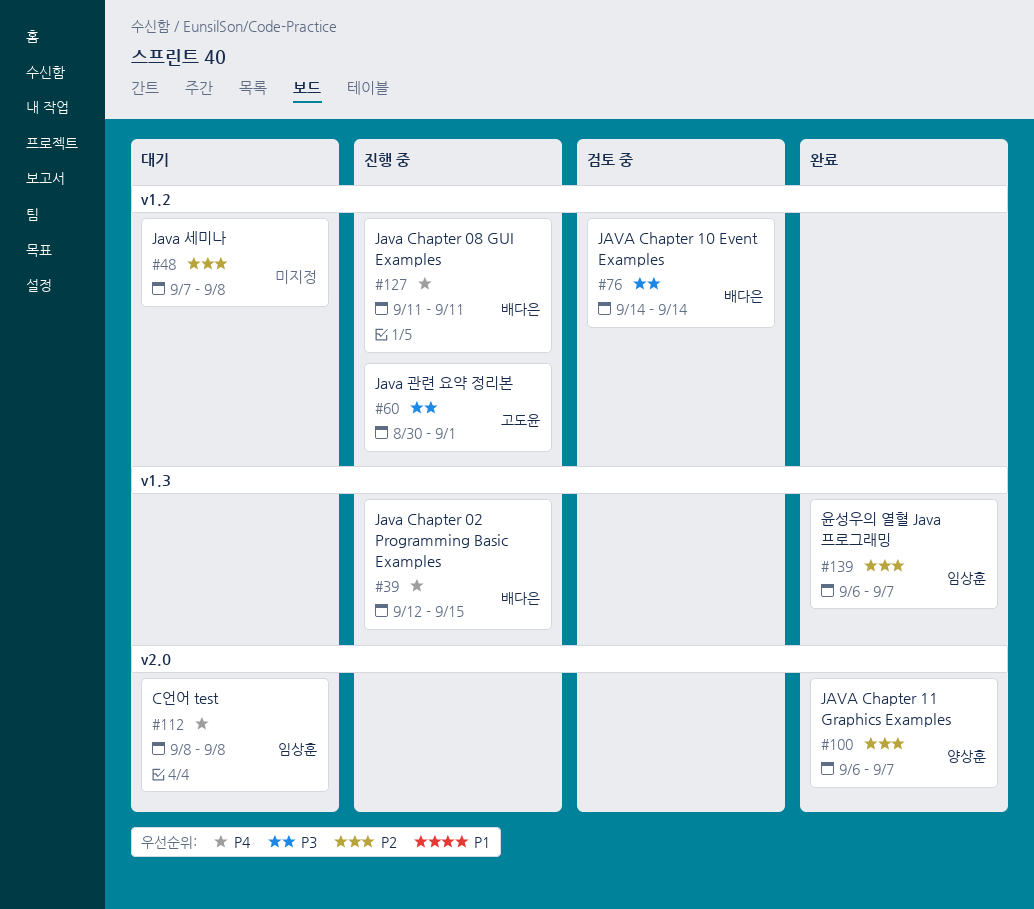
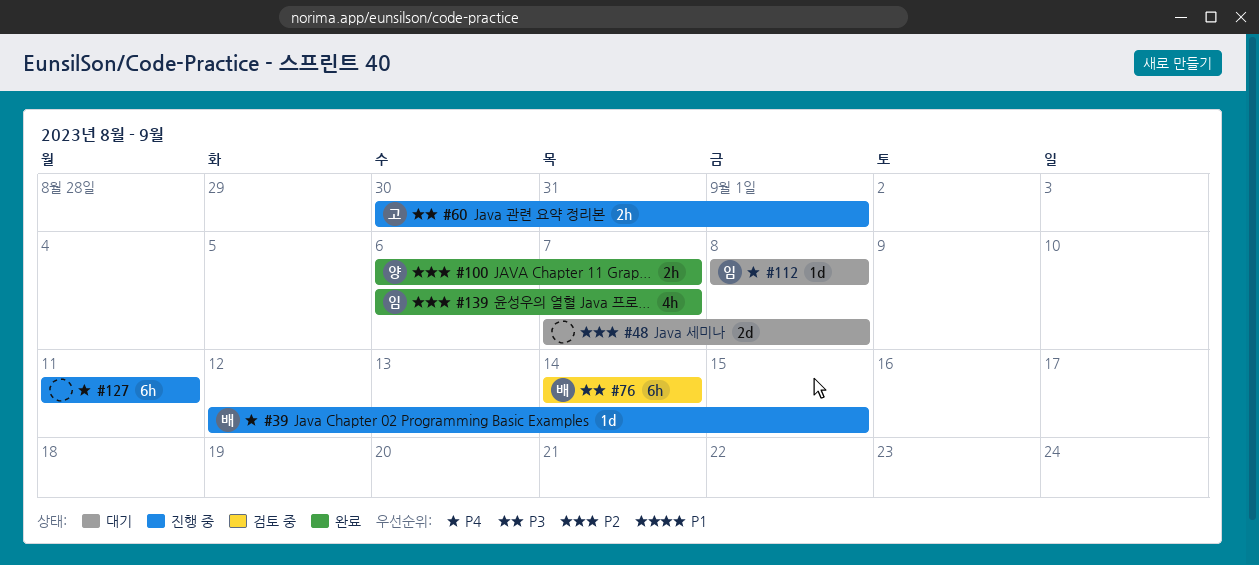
#127, owner: 배다은 -> none

